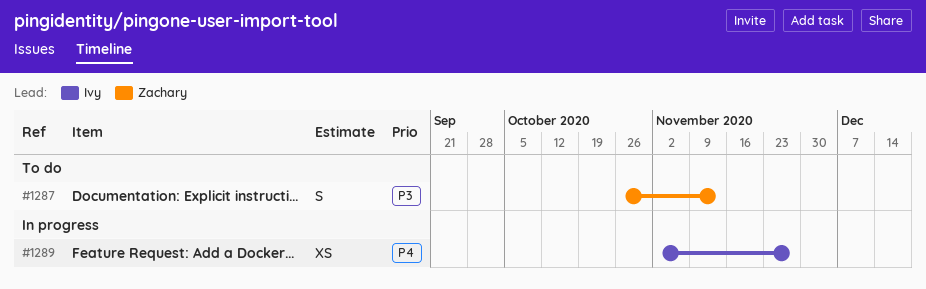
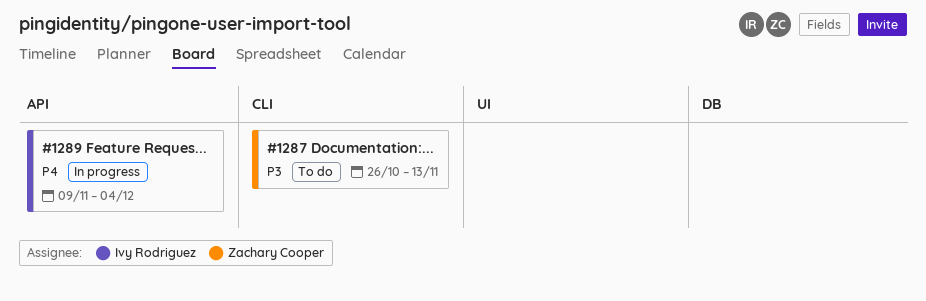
#1289, start: Nov 2 -> Nov 9
#1289, due: Nov 27 -> Dec 4

